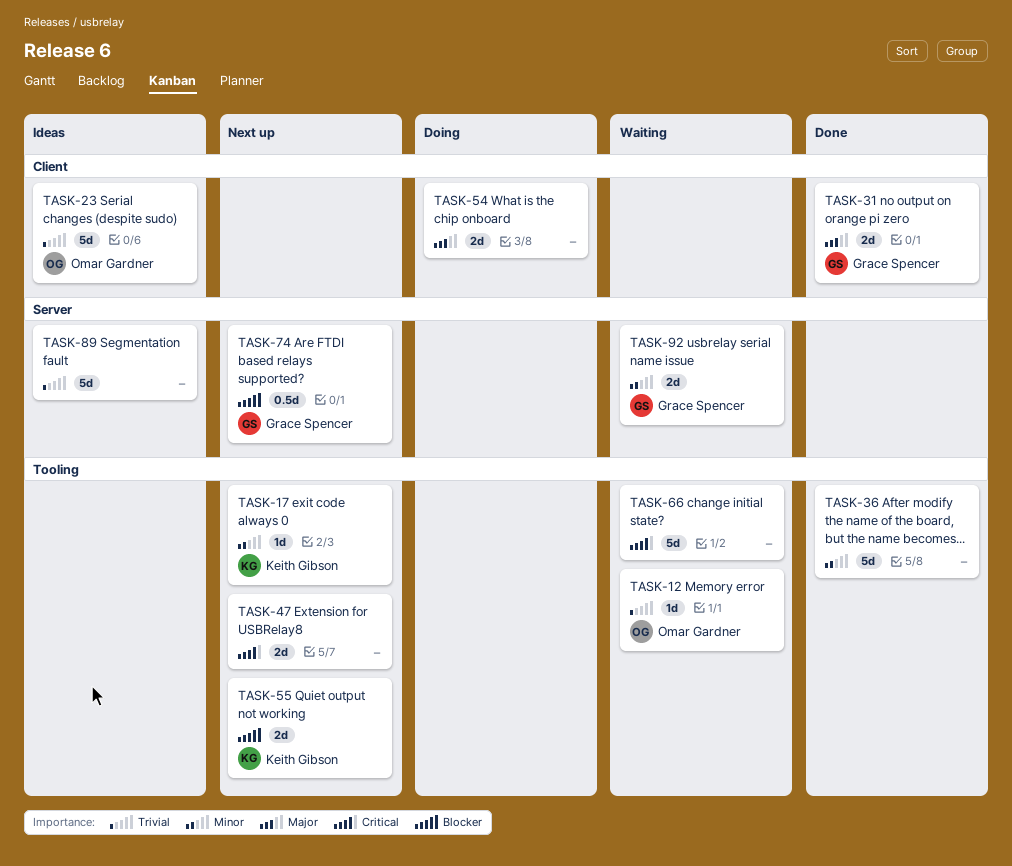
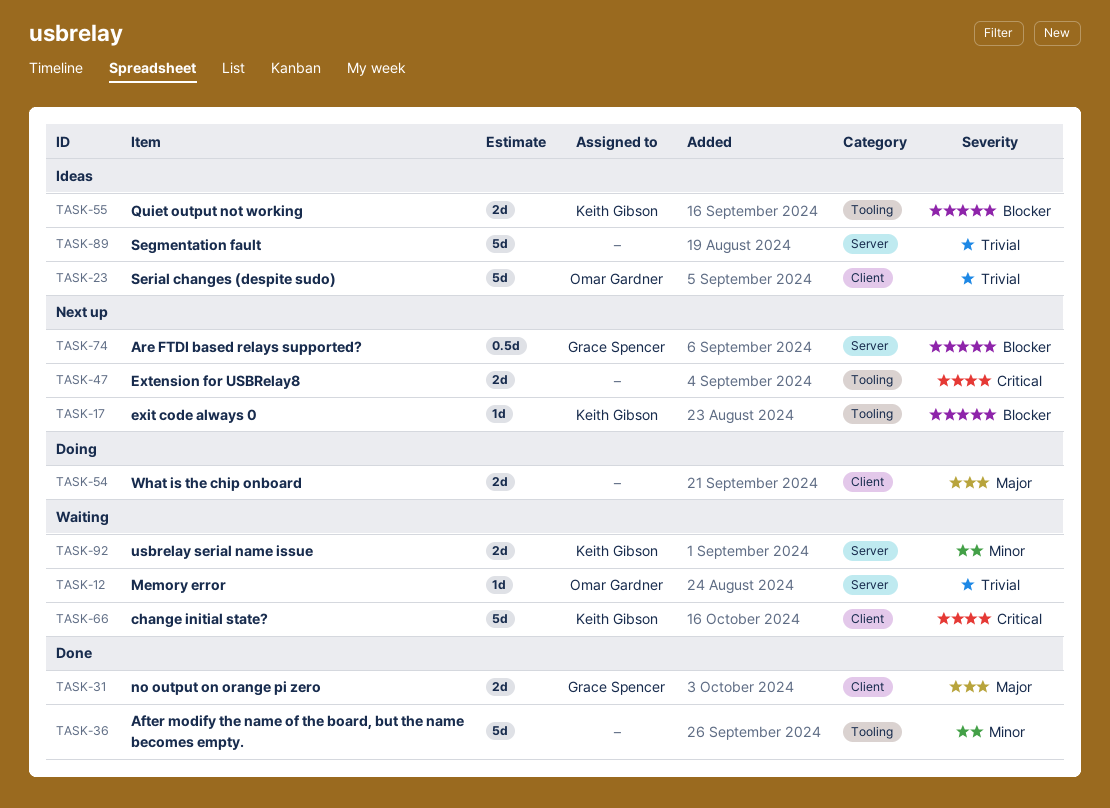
TASK-12, label: Tooling -> Server
TASK-17, priority: Minor -> Blocker
TASK-55, status: Next up -> Ideas
TASK-66, owner: none -> Keith Gibson
TASK-66, label: Tooling -> Client
TASK-92, owner: Grace Spencer -> Keith Gibson

